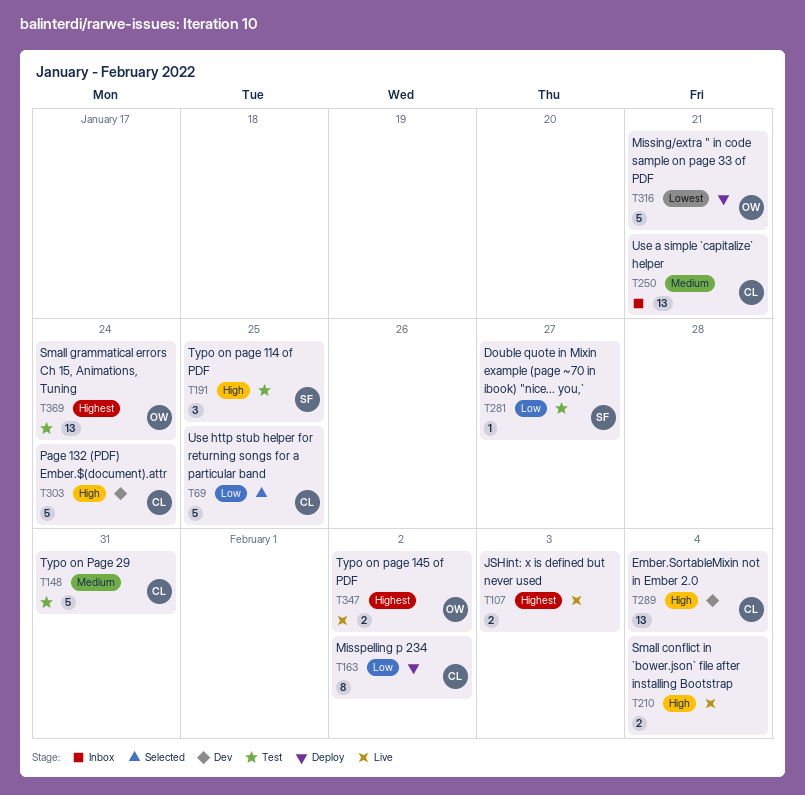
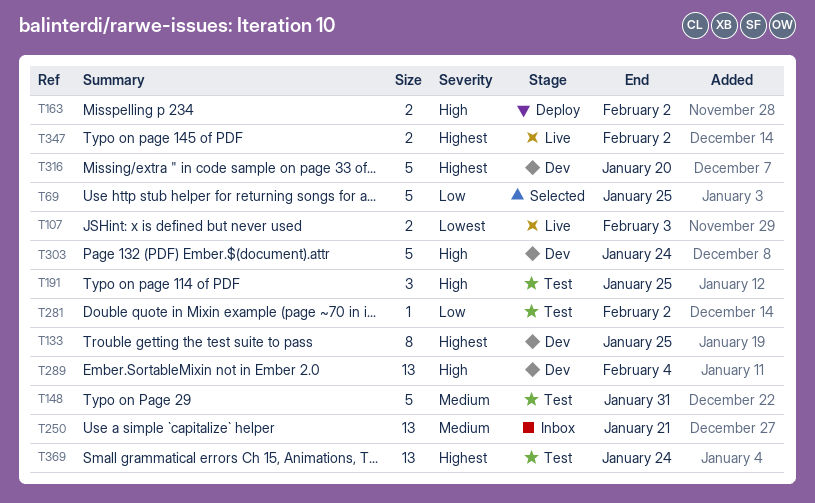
T107, priority: Highest -> Lowest
T133: none -> present
T163, priority: Low -> High
T163, estimate: 8 -> 2
T210: present -> none
T281, due: Jan 27 -> Feb 2
T316, status: Deploy -> Dev
T316, priority: Lowest -> Highest
T316, due: Jan 21 -> Jan 20

